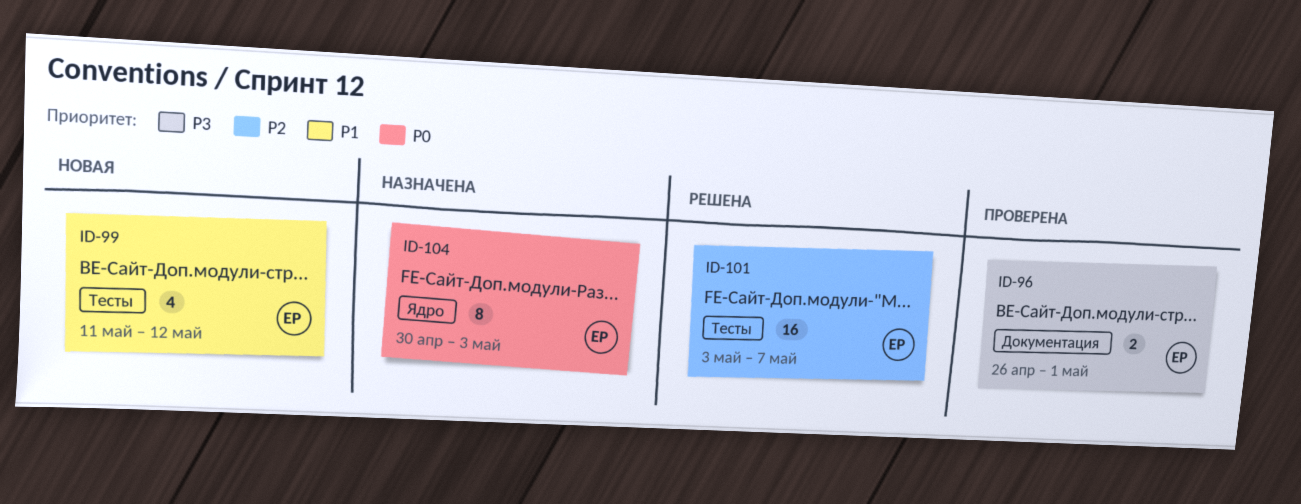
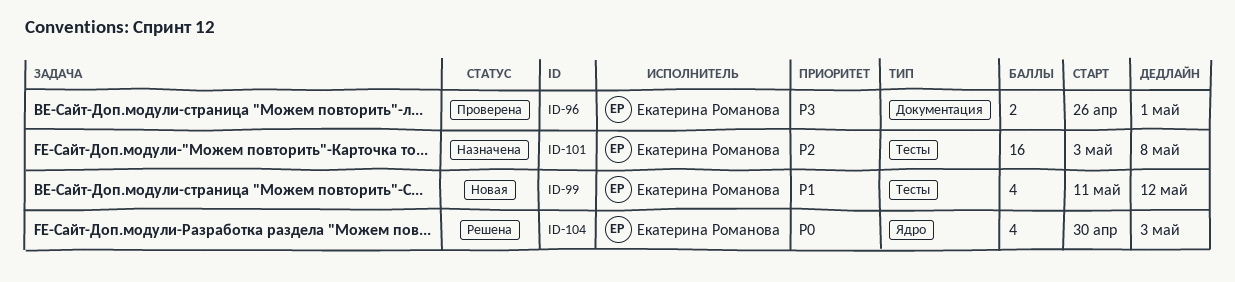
ID-101, status: Решена -> Назначена
ID-101, due: May 7 -> May 8
ID-104, status: Назначена -> Решена
ID-104, estimate: 8 -> 4

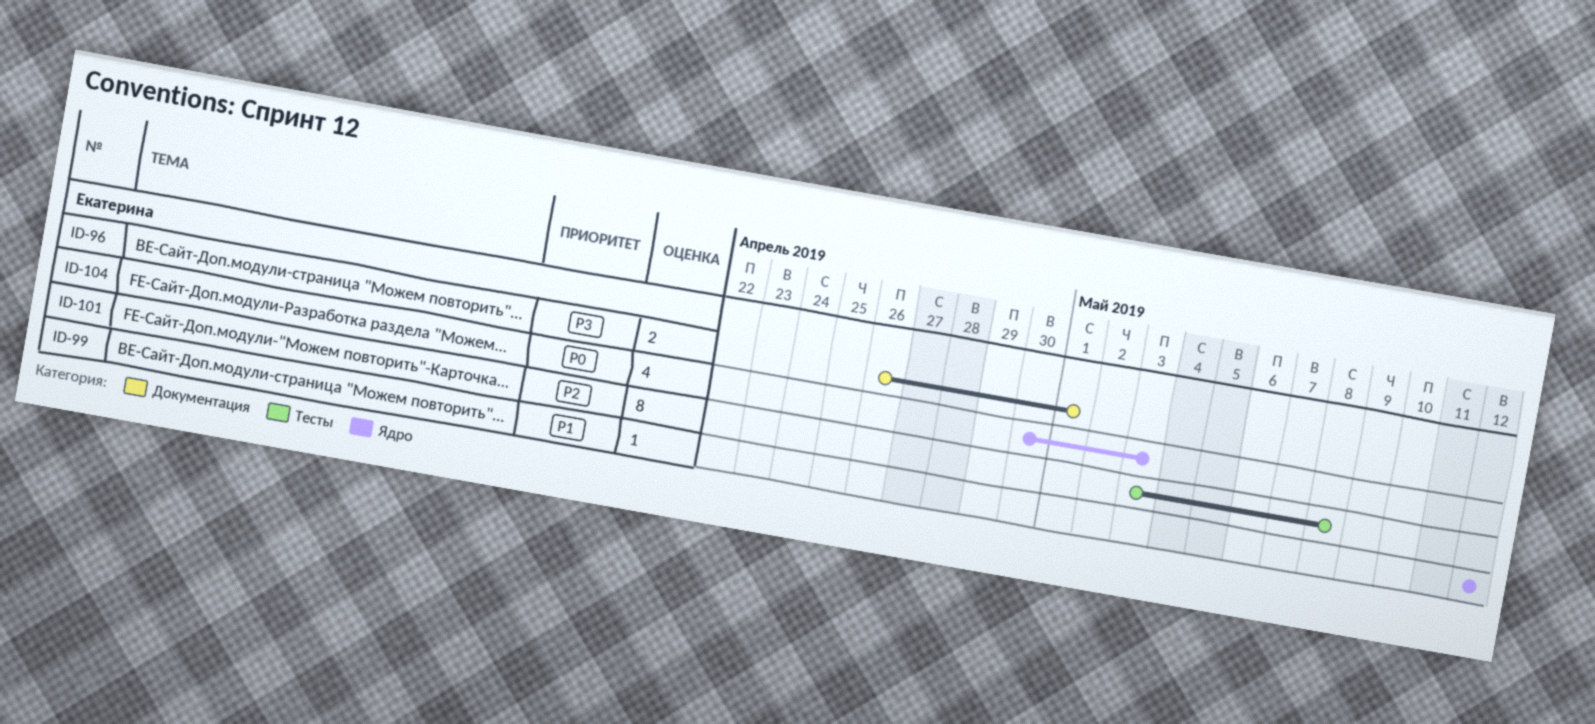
ID-99, label: Тесты -> Ядро
ID-99, estimate: 4 -> 1
ID-99, start: May 11 -> May 12
ID-101, estimate: 16 -> 8

